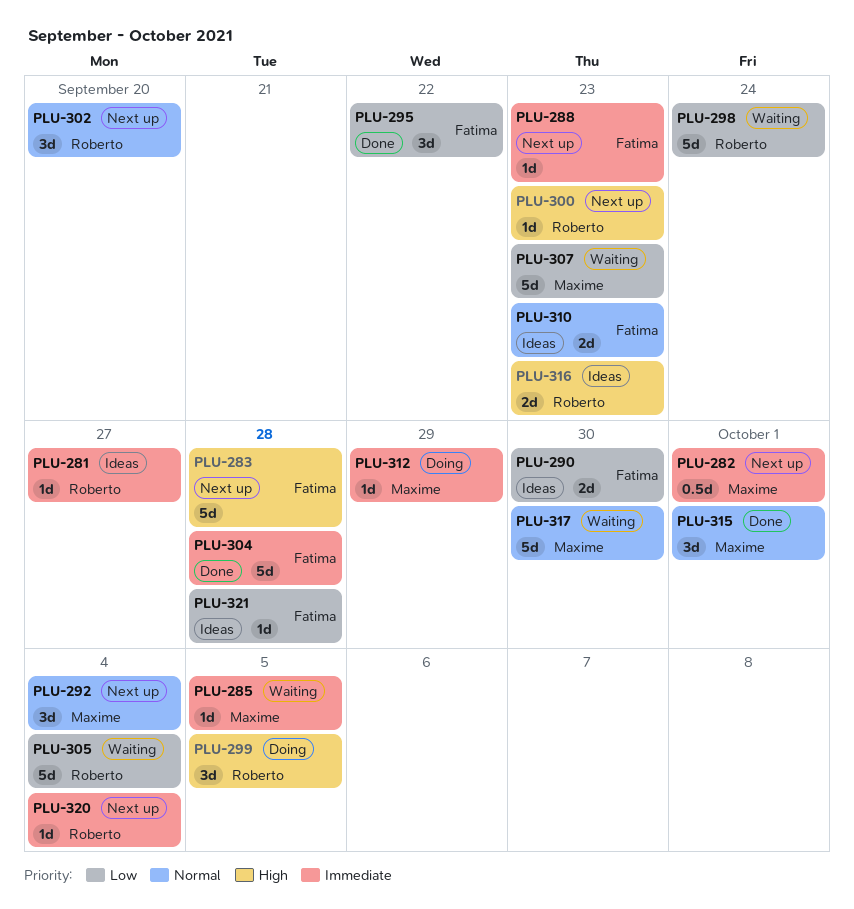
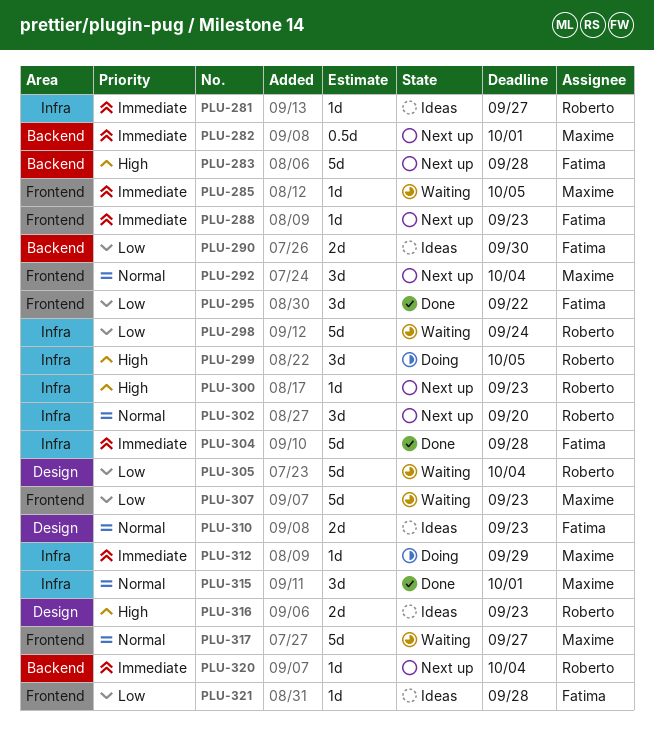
PLU-317, due: Sep 30 -> Sep 27

